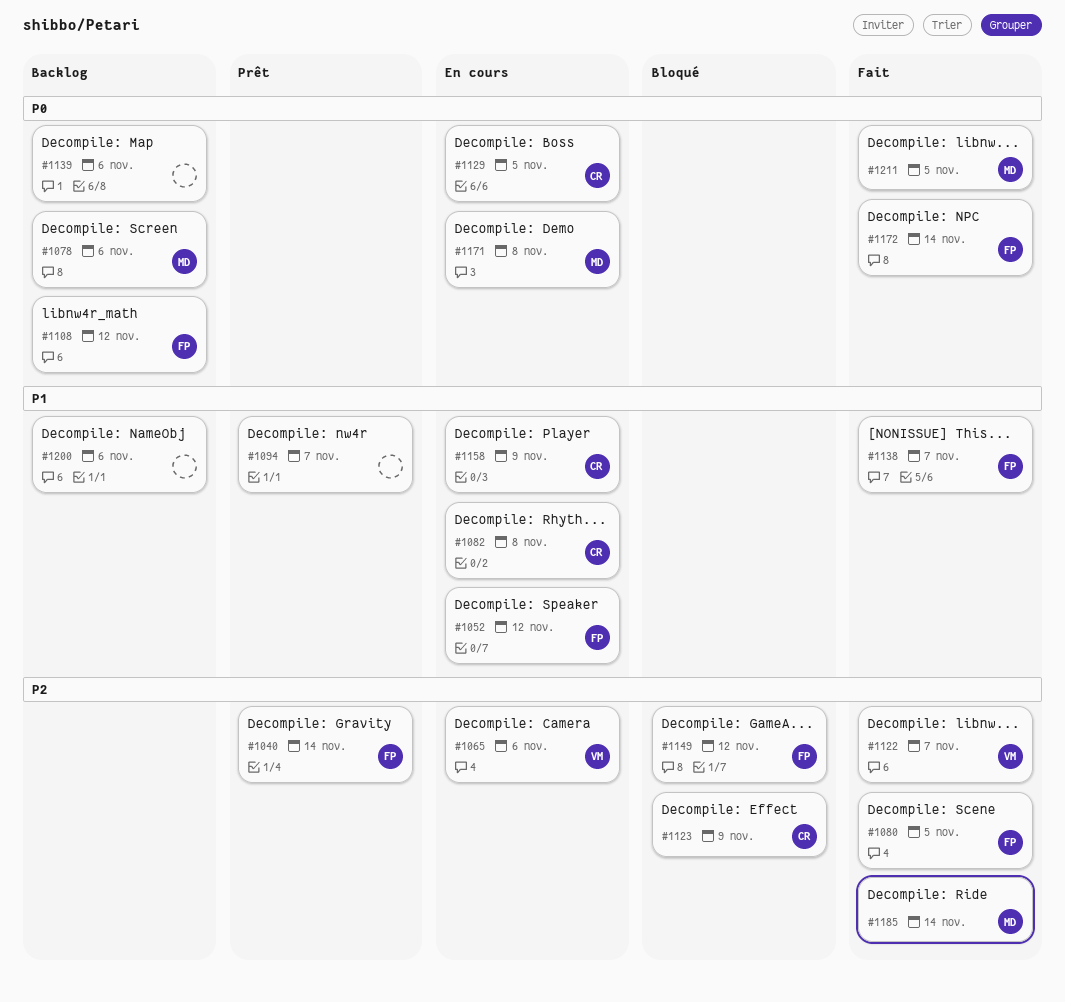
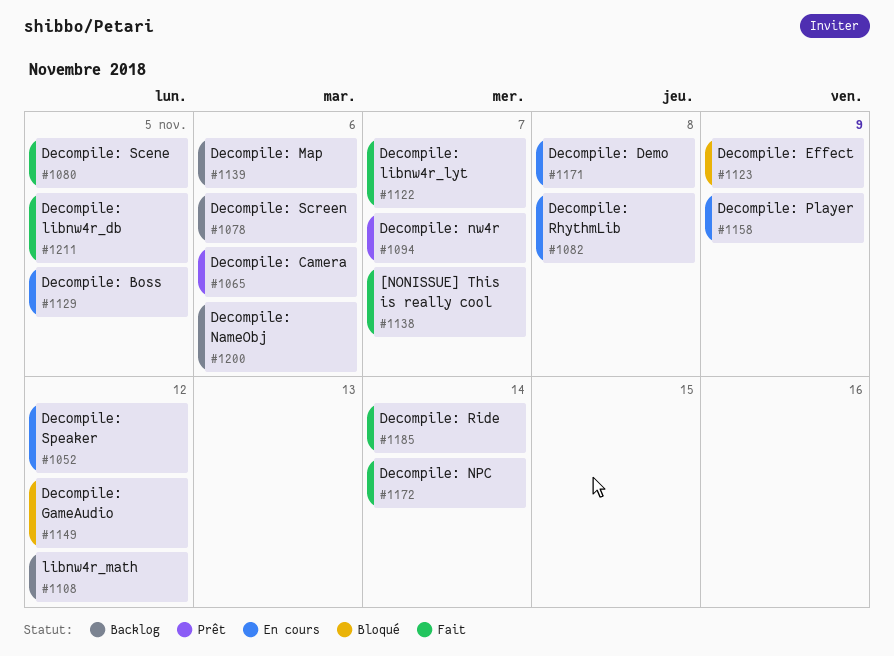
#1040: present -> none
#1065, status: En cours -> Prêt

